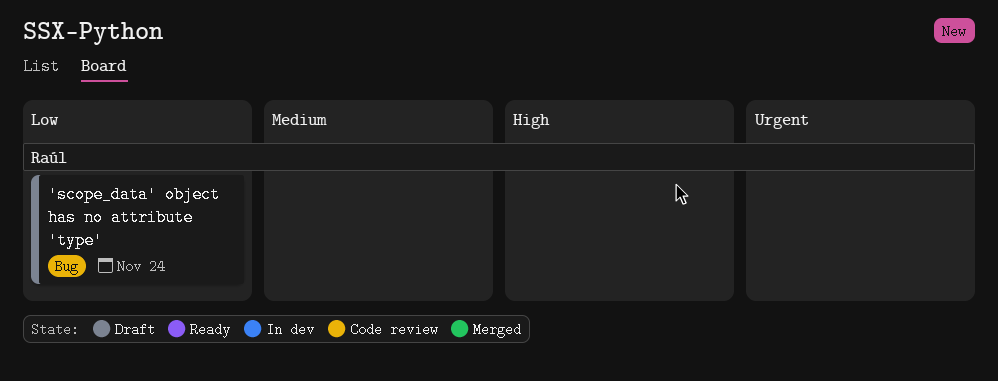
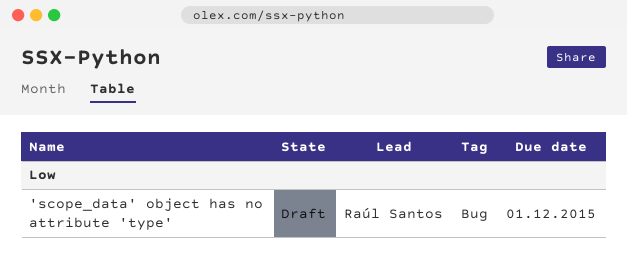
'scope_data' object has no attribute 'type', due: Nov 24 -> Dec 1

